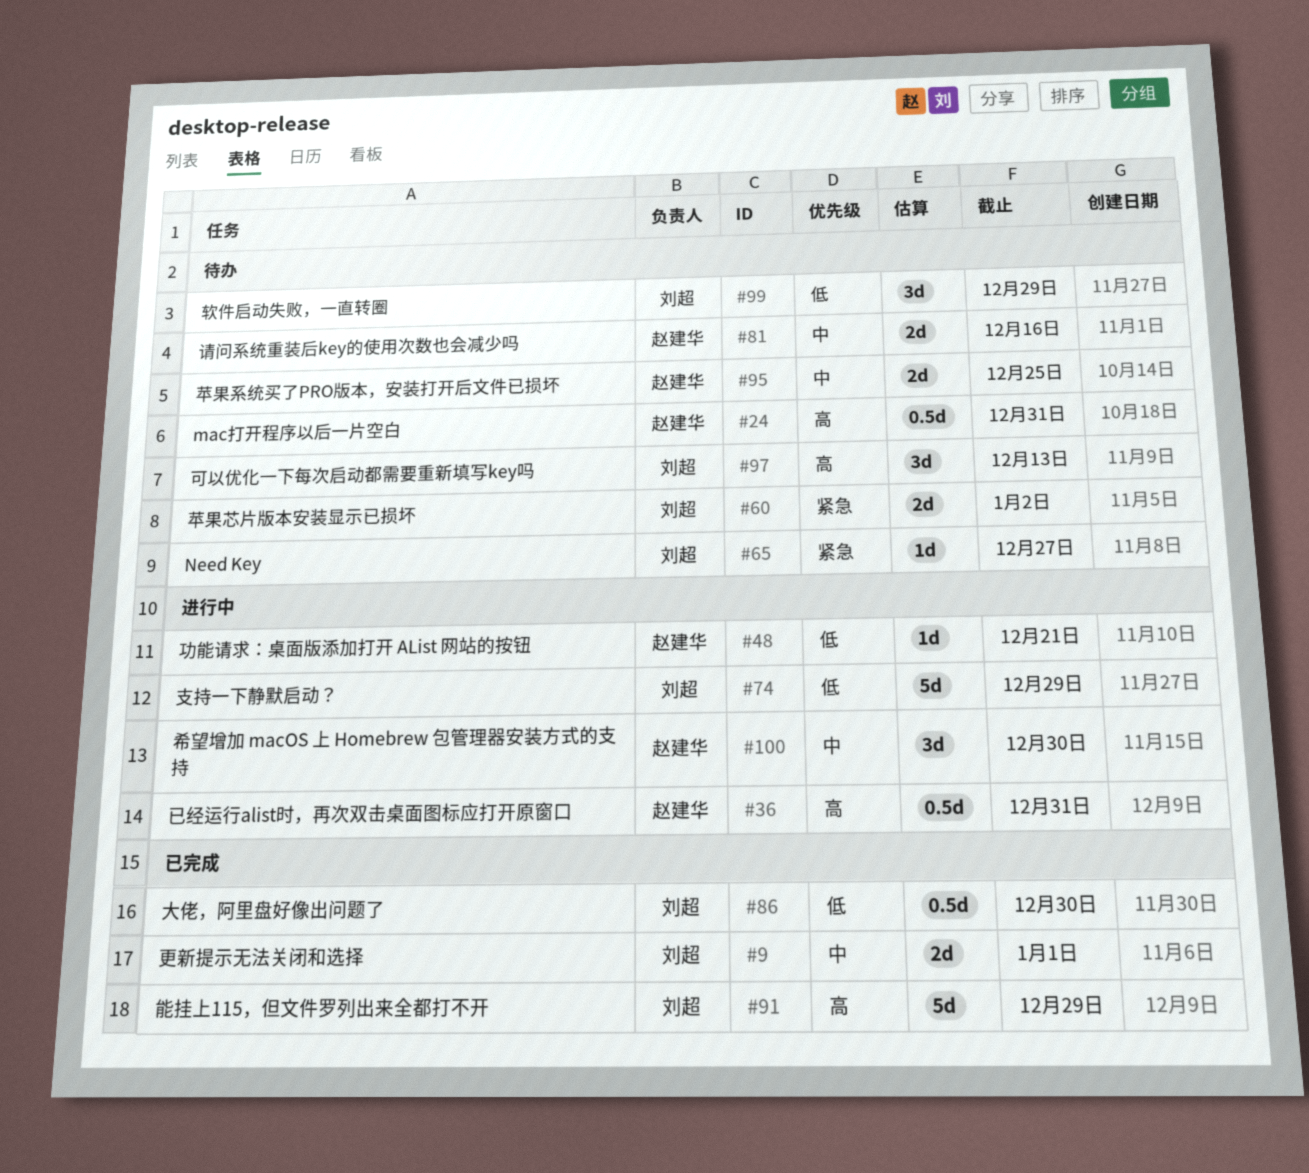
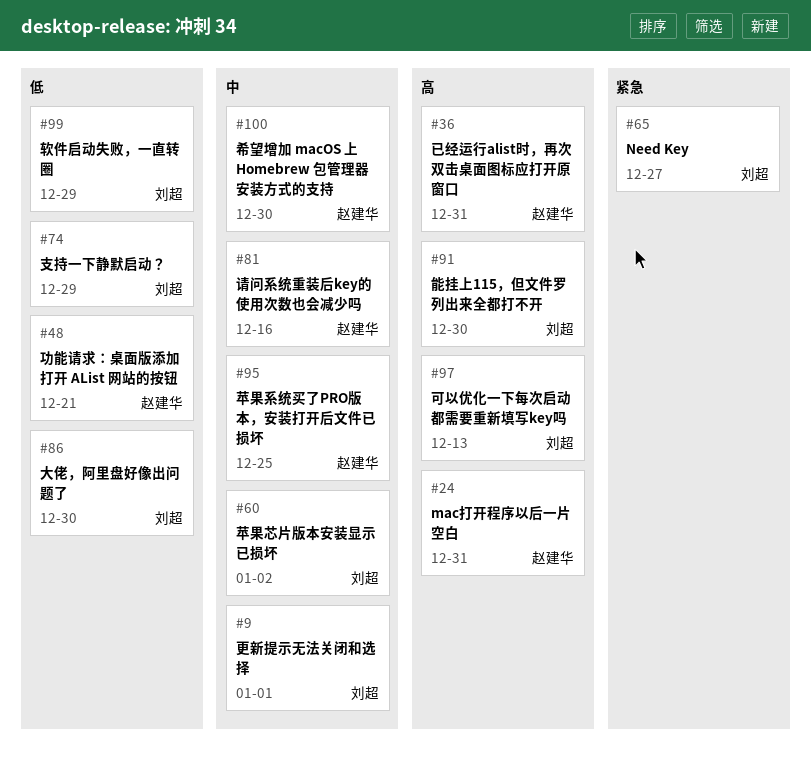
#60, priority: 紧急 -> 中
#91, due: Dec 29 -> Dec 30

